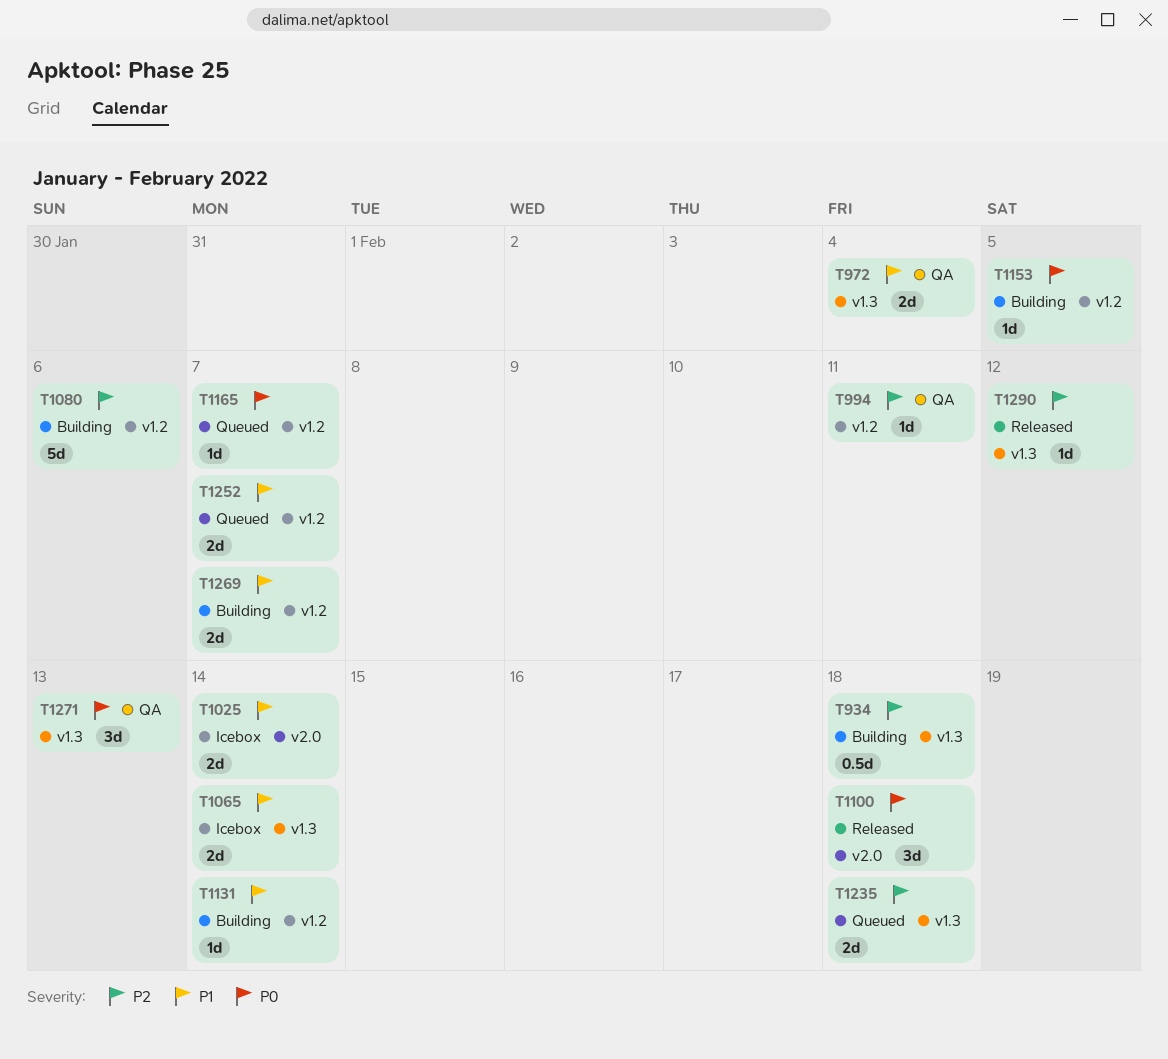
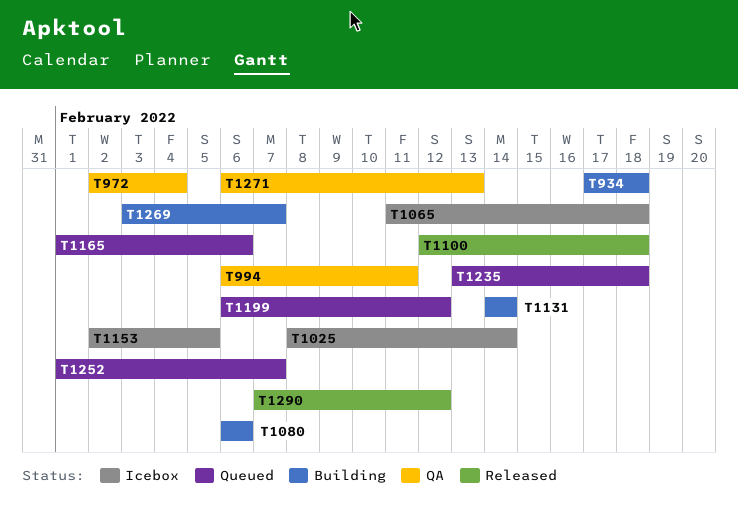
T1065, due: Feb 14 -> Feb 18
T1153, status: Building -> Icebox
T1165, due: Feb 7 -> Feb 6
T1199: none -> present

